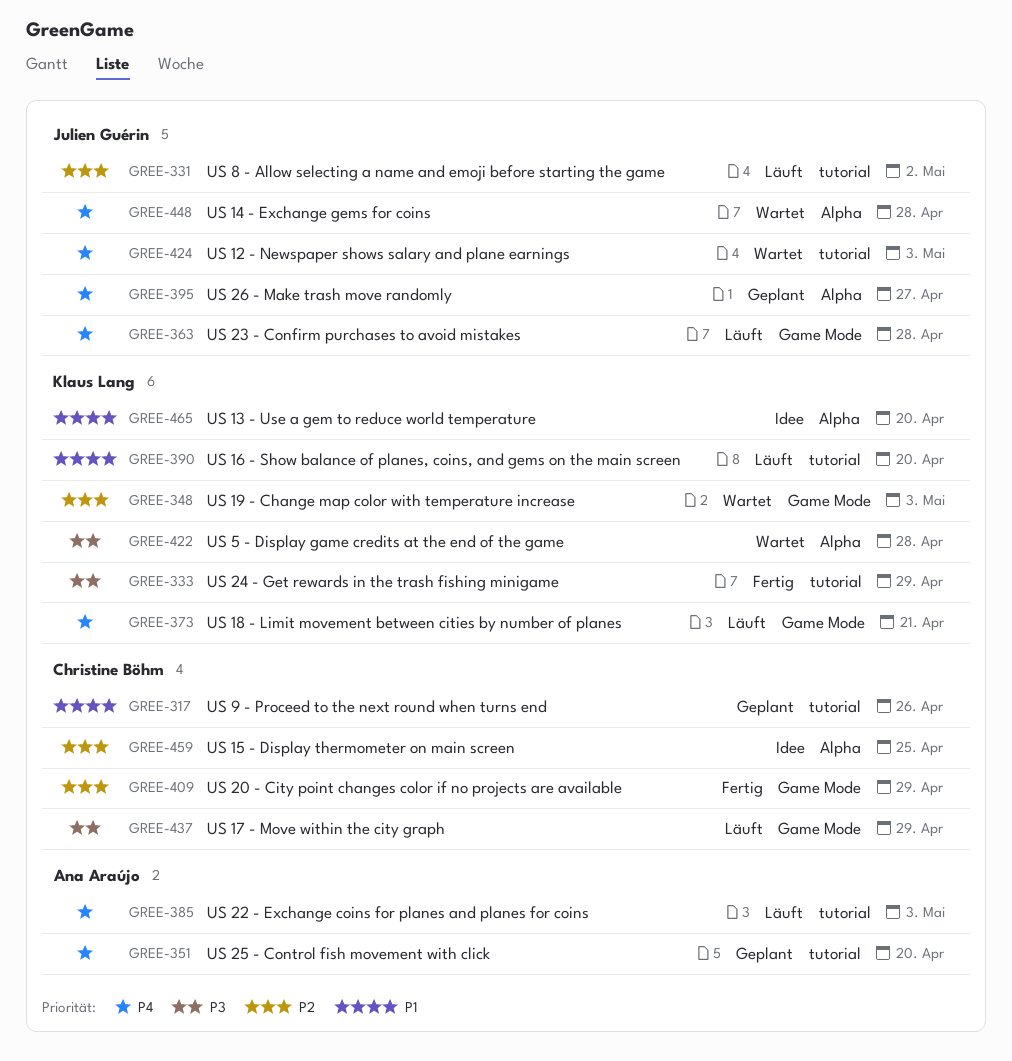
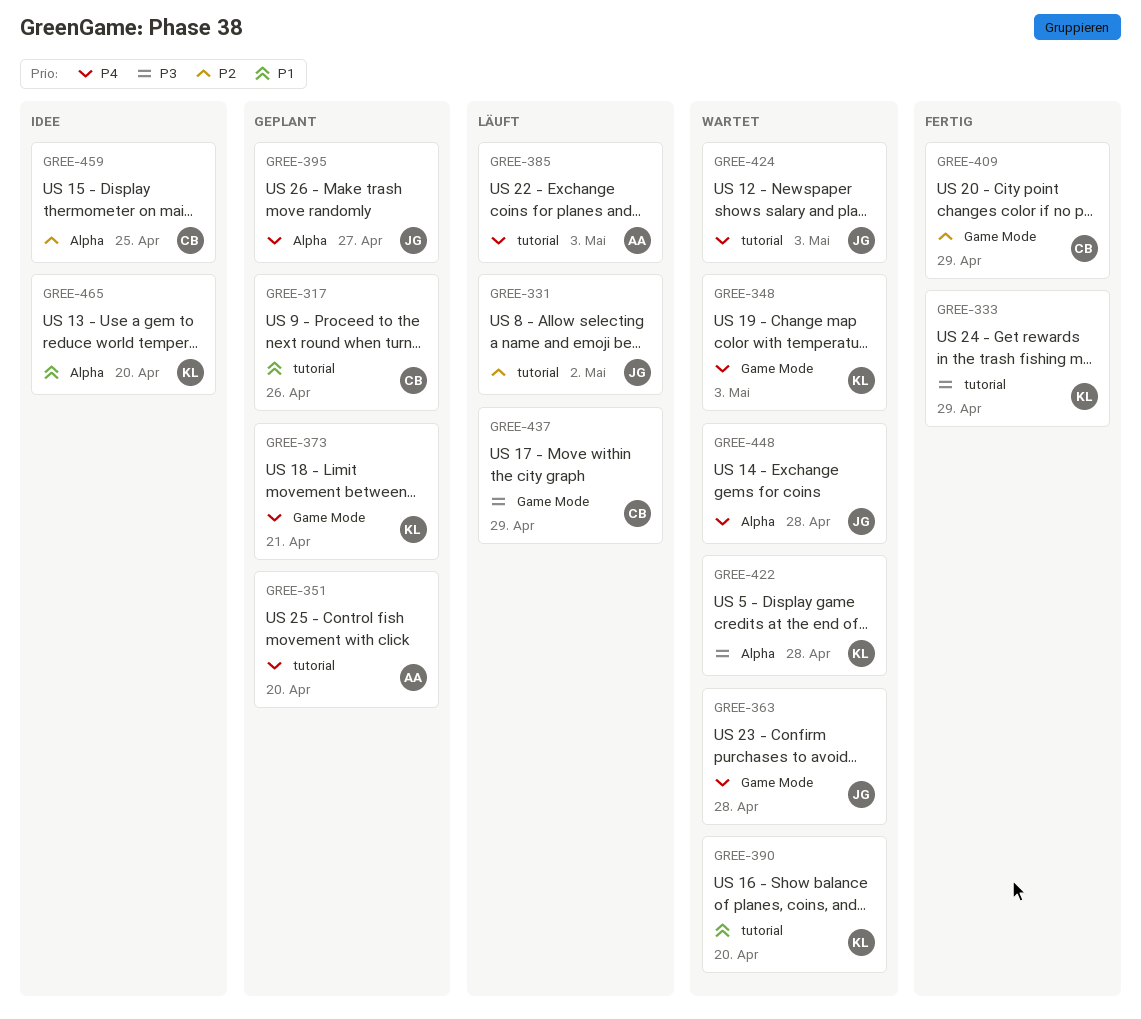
GREE-348, priority: P2 -> P4
GREE-363, status: Läuft -> Wartet
GREE-373, status: Läuft -> Geplant
GREE-390, status: Läuft -> Wartet

